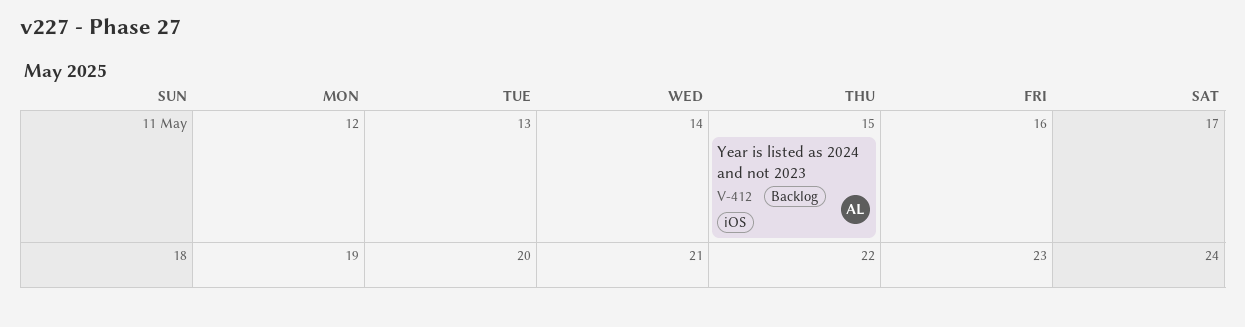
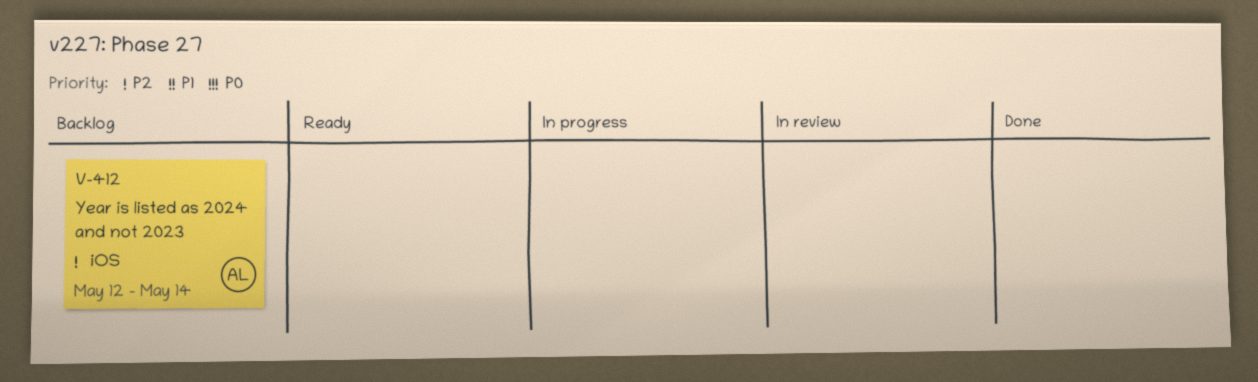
V-412, due: May 15 -> May 14

